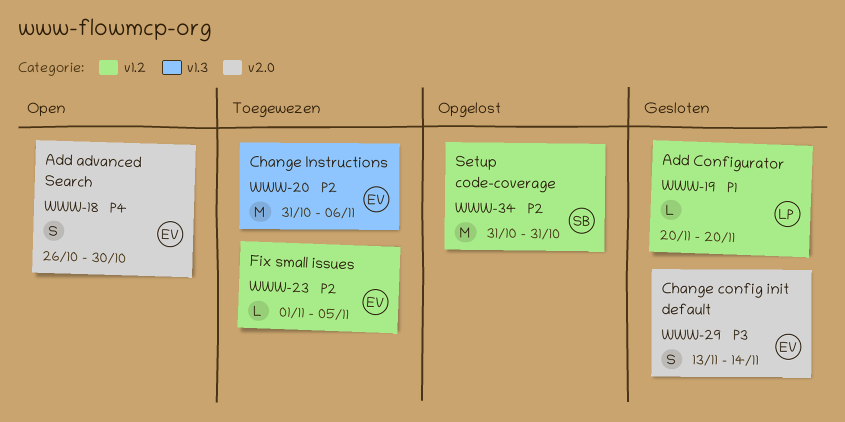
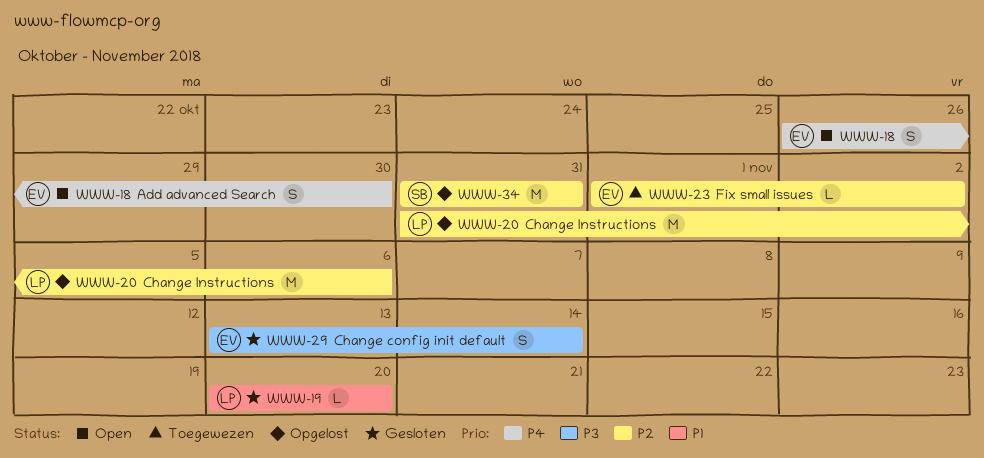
WWW-20, status: Toegewezen -> Opgelost
WWW-20, owner: EV -> LP
WWW-23, due: Nov 5 -> Nov 2

